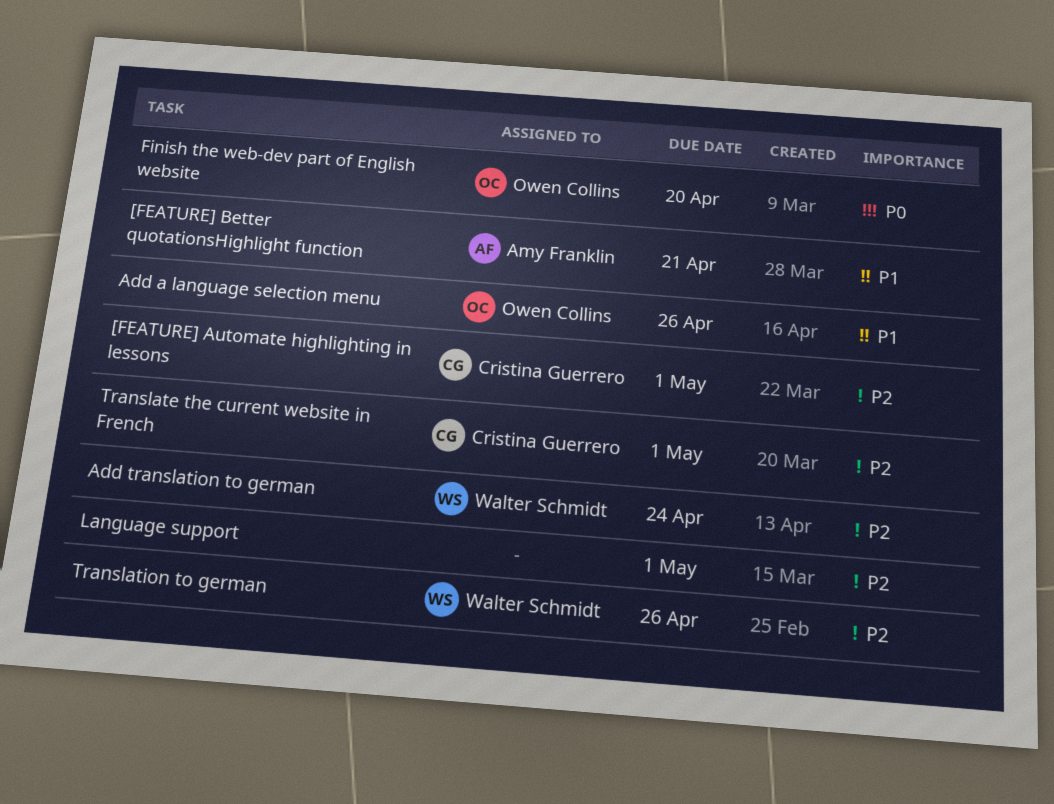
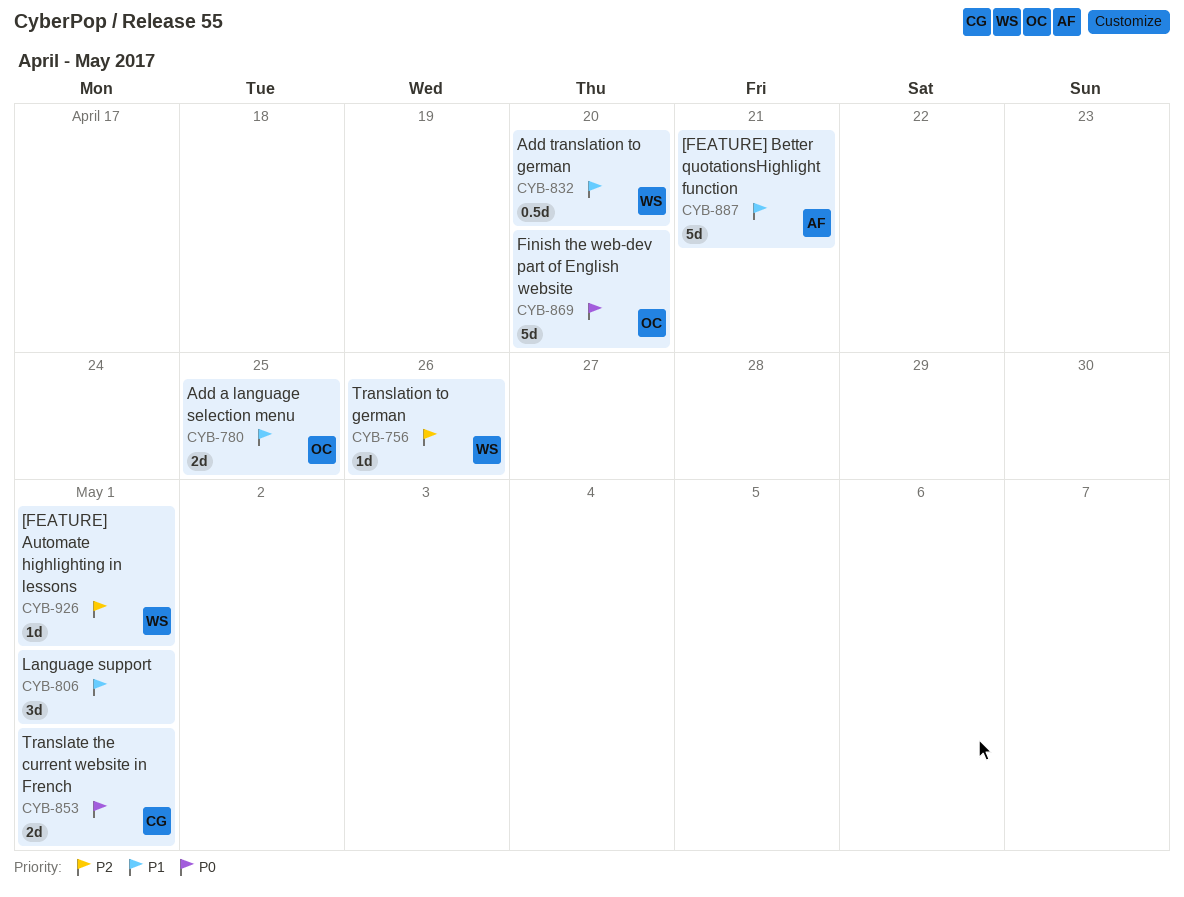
[FEATURE] Automate highlighting in lessons, owner: Cristina Guerrero -> Walter Schmidt
Add a language selection menu, due: Apr 26 -> Apr 25
Add translation to german, priority: P2 -> P1
Add translation to german, due: Apr 24 -> Apr 20
Language support, priority: P2 -> P1
Translate the current website in French, priority: P2 -> P0

